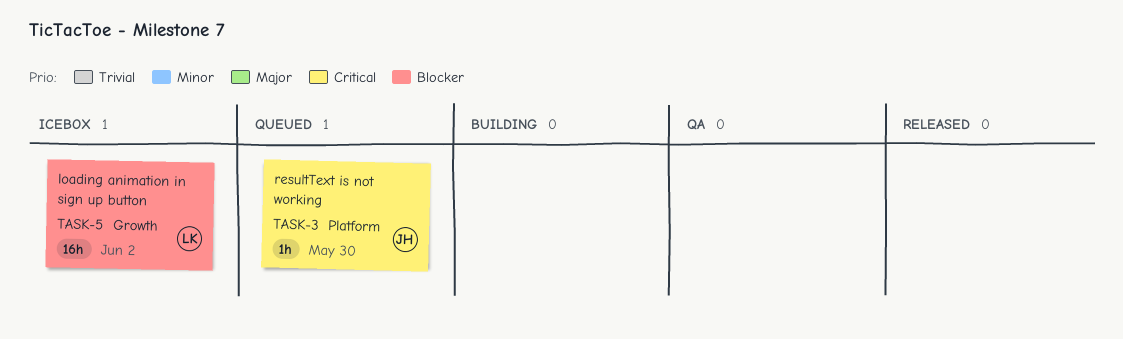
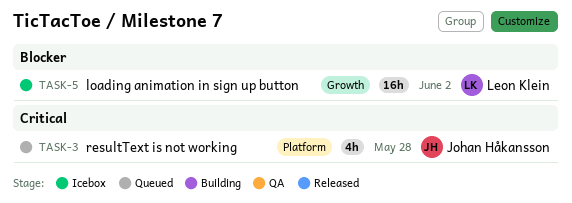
TASK-3, estimate: 1h -> 4h
TASK-3, due: May 30 -> May 28

